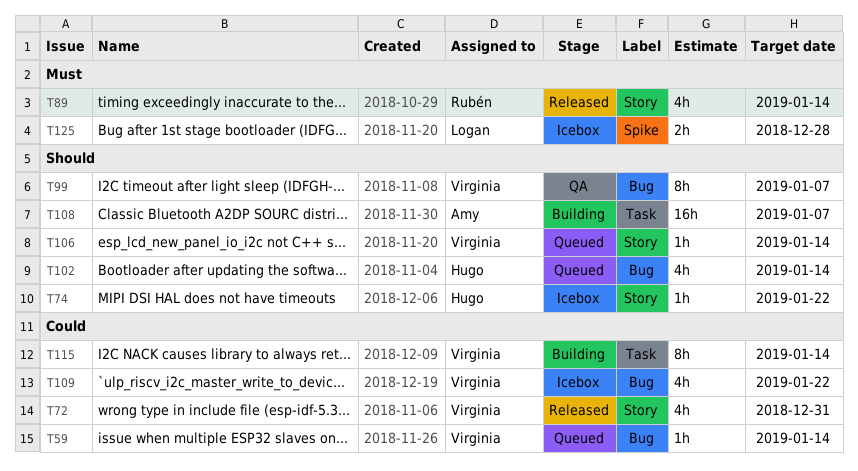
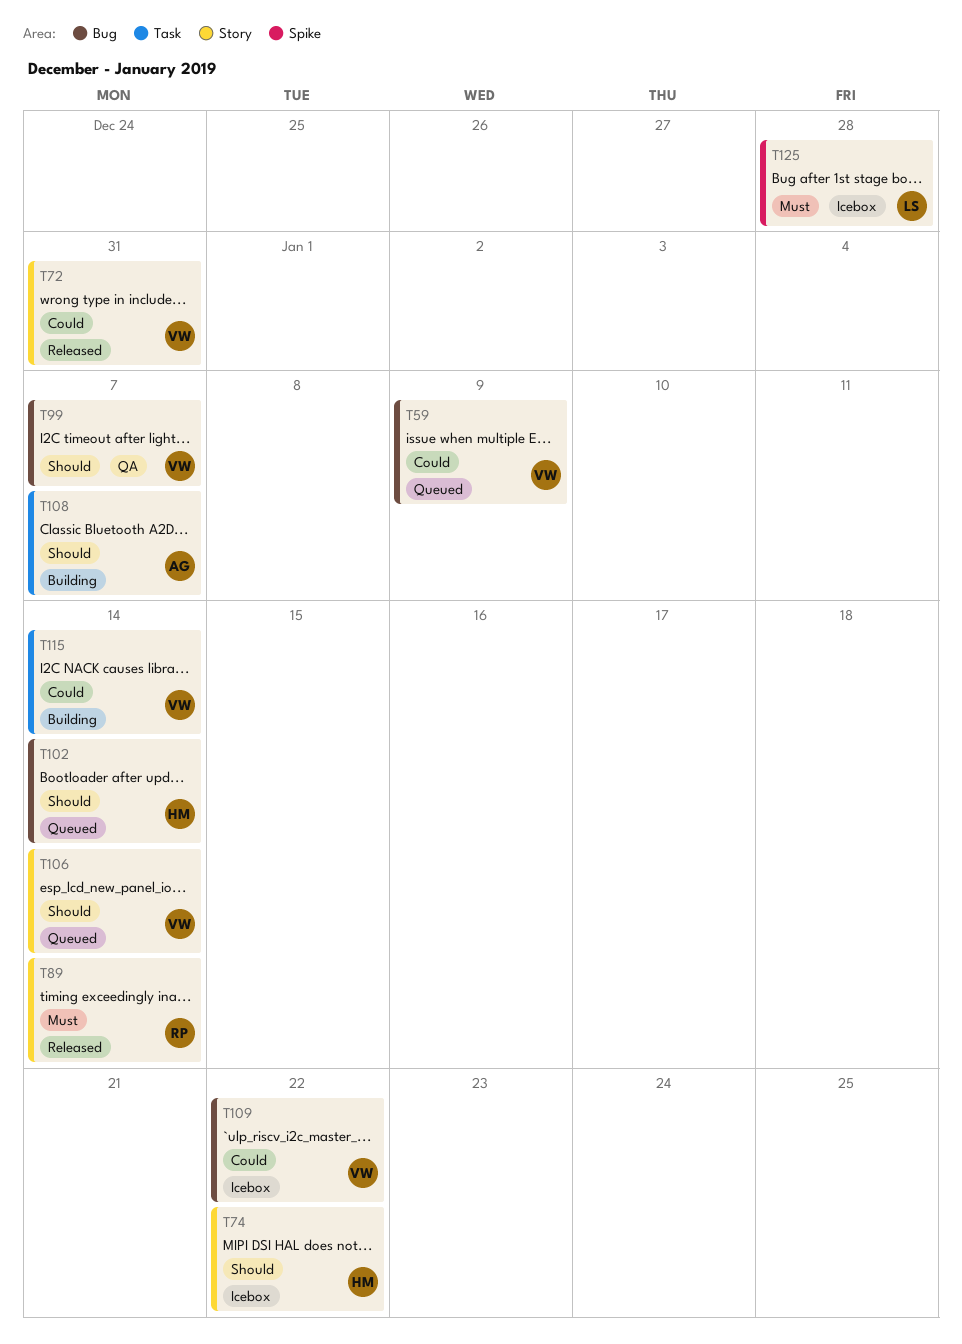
T59, due: Jan 14 -> Jan 9

